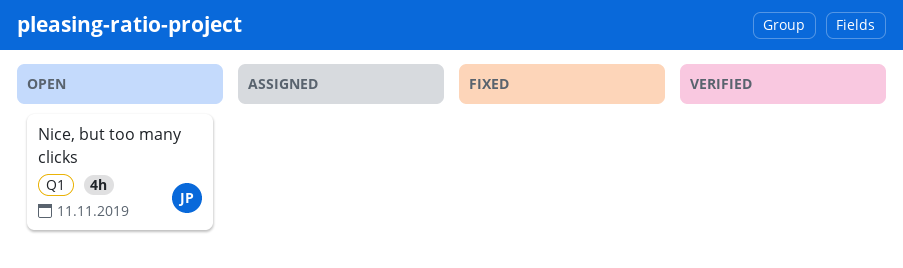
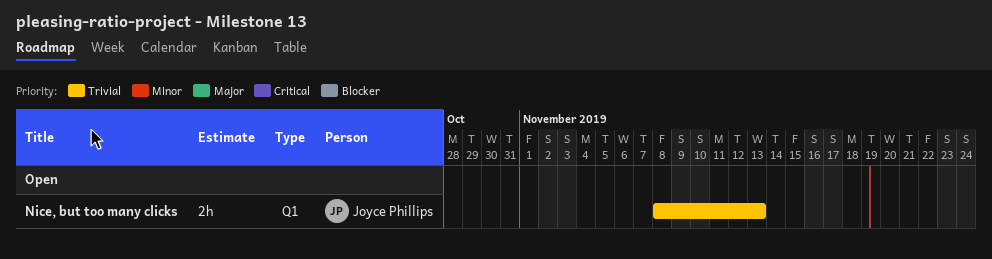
Nice, but too many clicks, estimate: 4h -> 2h
Nice, but too many clicks, due: Nov 11 -> Nov 13

